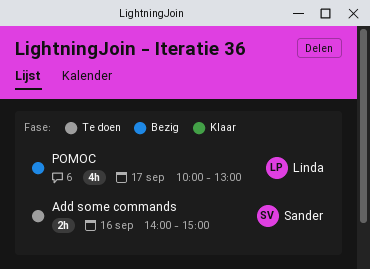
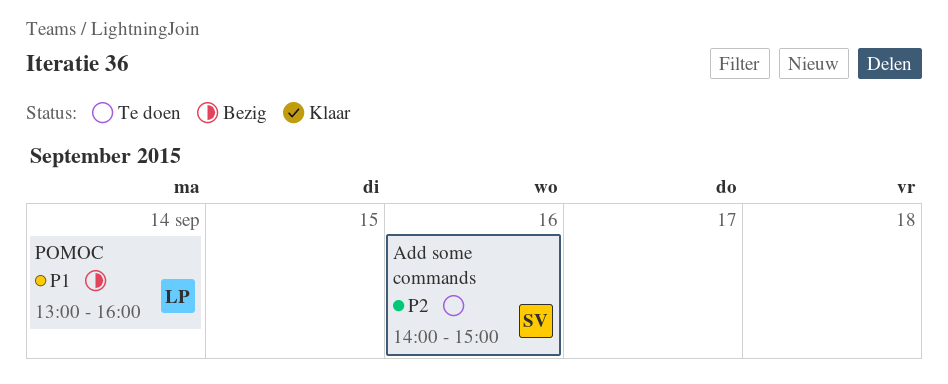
POMOC, day: Sep 17 -> Sep 14
POMOC, begins: 10:00 -> 13:00
POMOC, ends: 13:00 -> 16:00

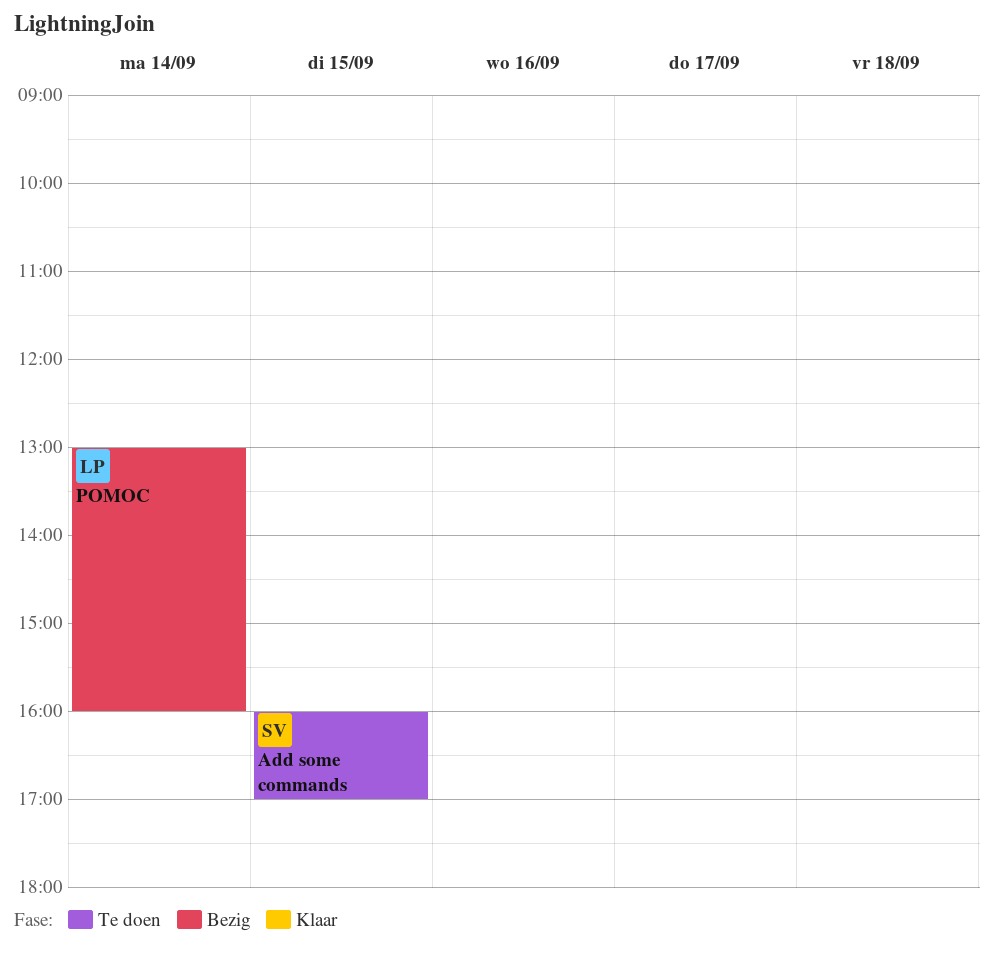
Add some commands, day: Sep 16 -> Sep 15
Add some commands, begins: 14:00 -> 16:00
Add some commands, ends: 15:00 -> 17:00

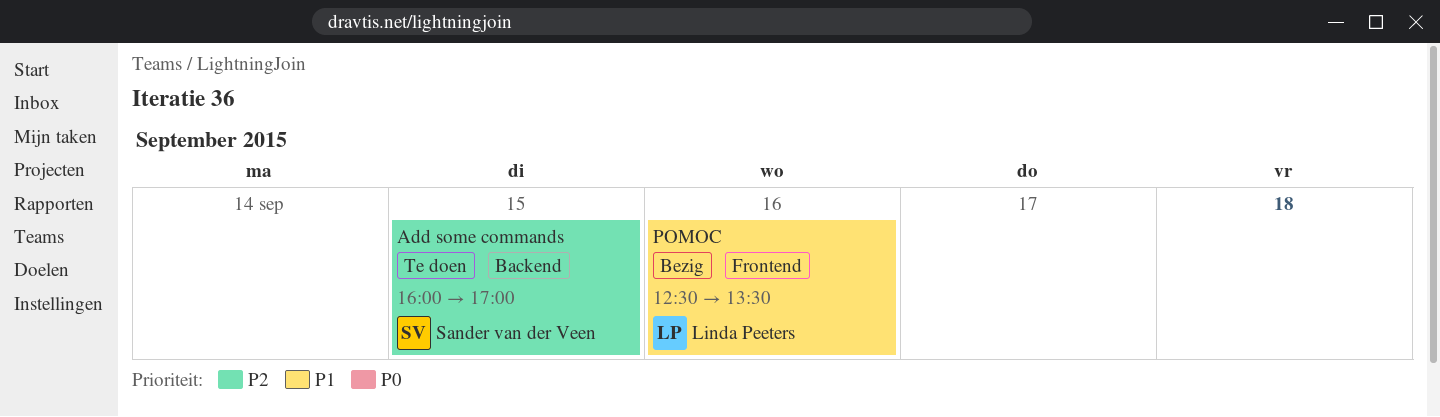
POMOC, day: Sep 14 -> Sep 16
POMOC, begins: 13:00 -> 12:30
POMOC, ends: 16:00 -> 13:30

